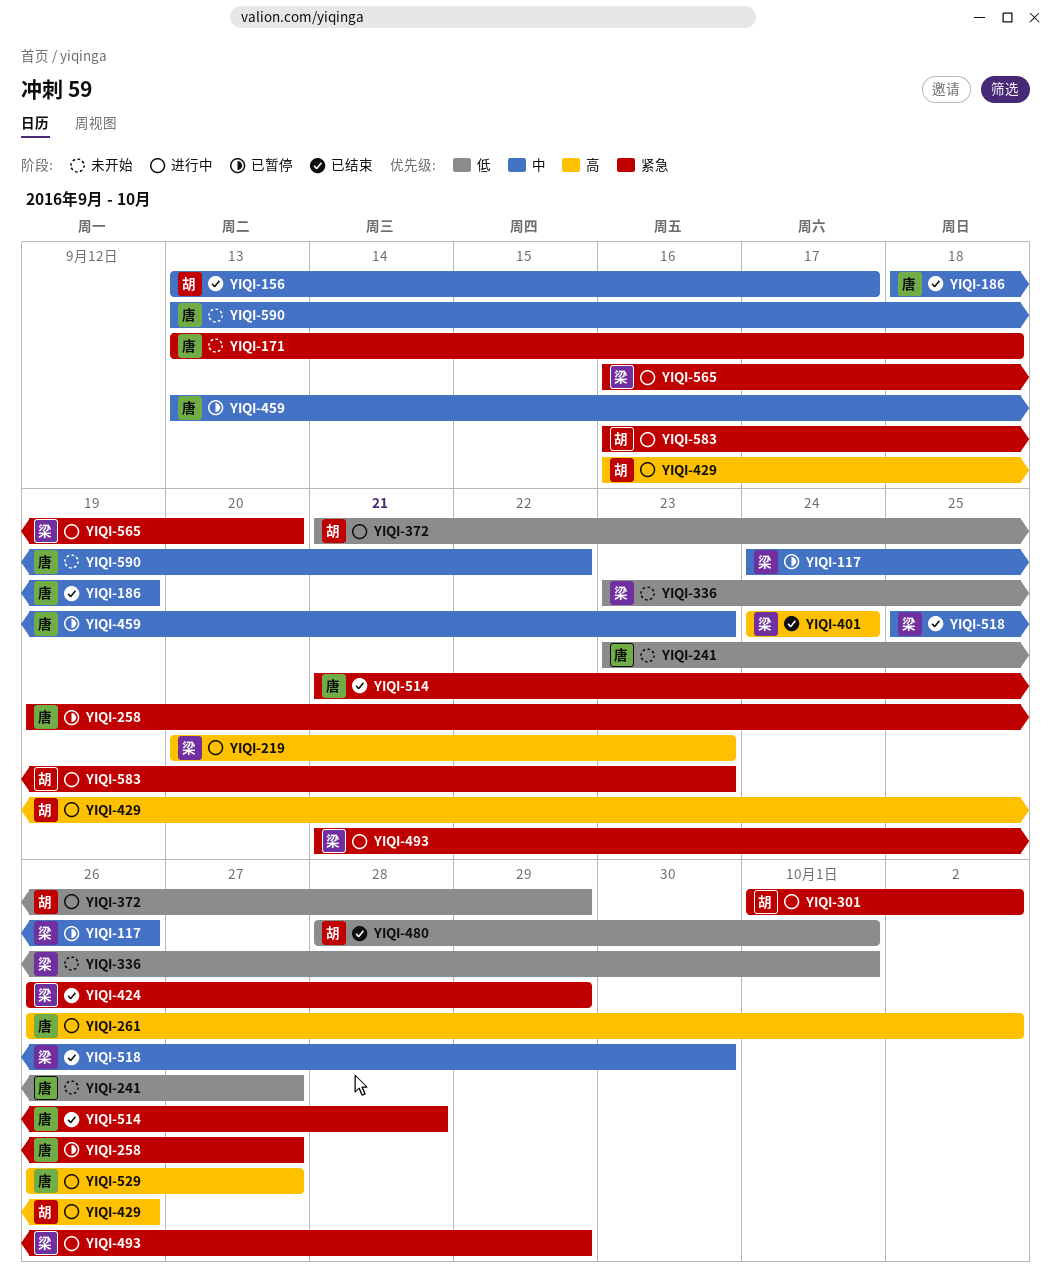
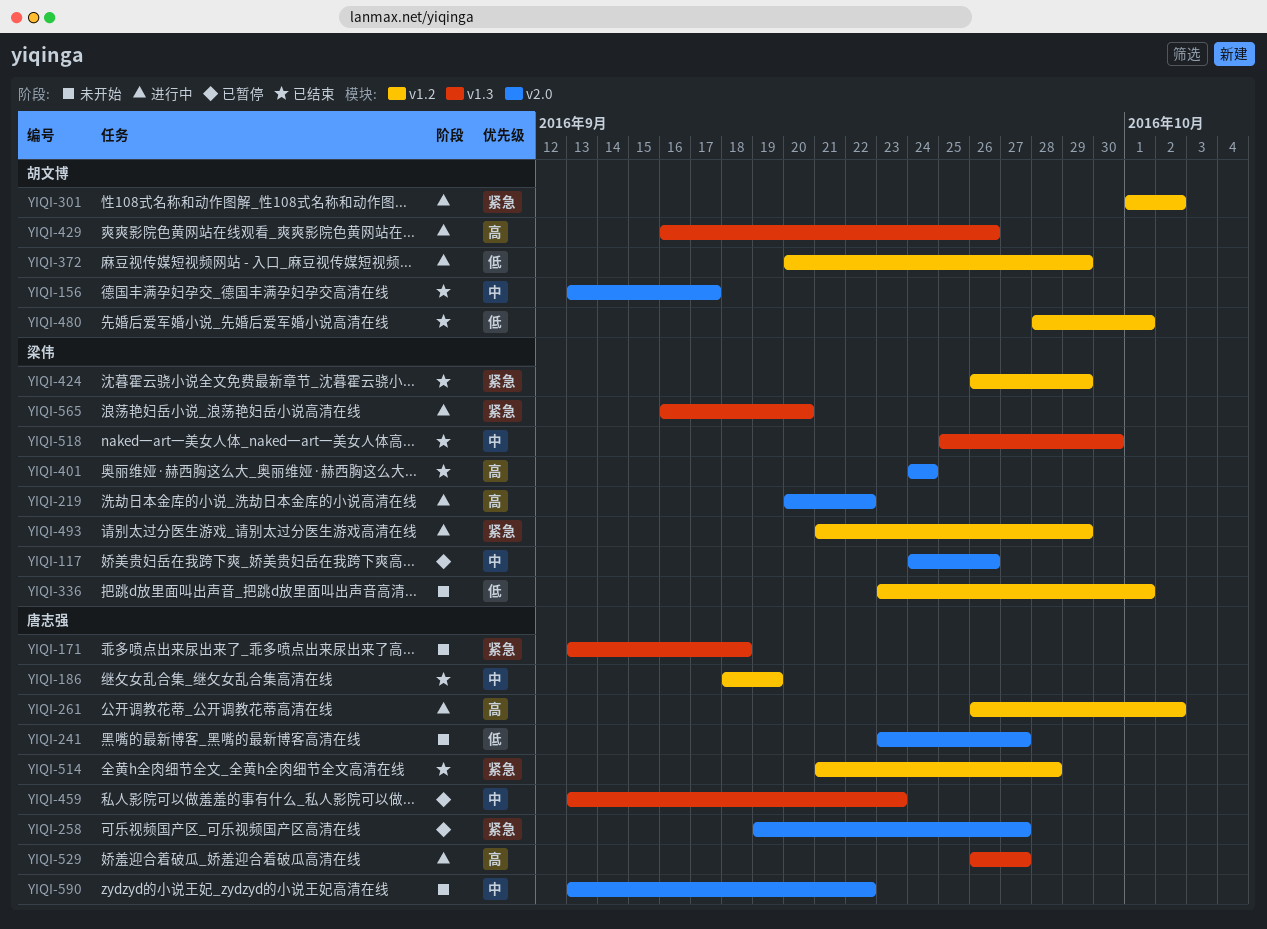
YIQI-219, due: Sep 23 -> Sep 22
YIQI-372, start: Sep 21 -> Sep 20
YIQI-583: present -> none

